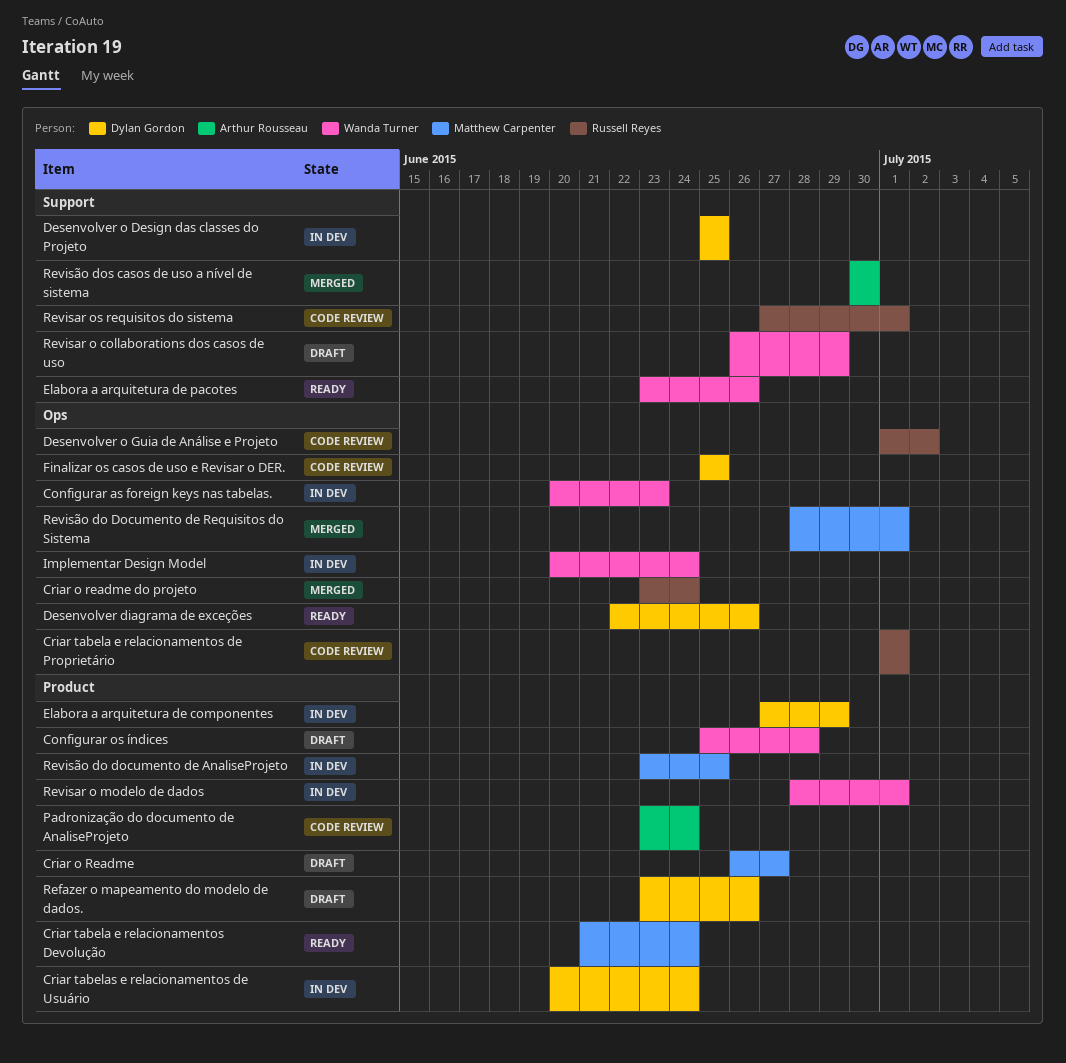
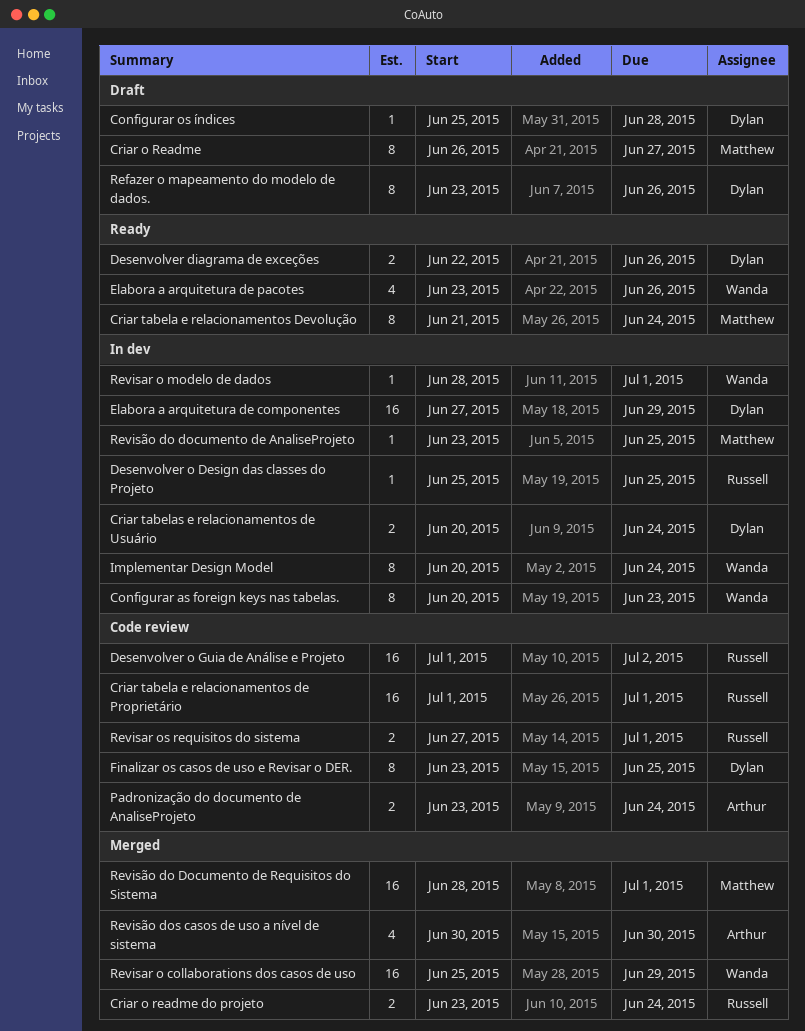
Configurar os índices, owner: Wanda Turner -> Dylan Gordon
Desenvolver o Design das classes do Projeto, owner: Dylan Gordon -> Russell Reyes
Finalizar os casos de uso e Revisar o DER., start: Jun 25 -> Jun 23
Revisar o collaborations dos casos de uso, status: Draft -> Merged
Revisar o collaborations dos casos de uso, start: Jun 26 -> Jun 25

